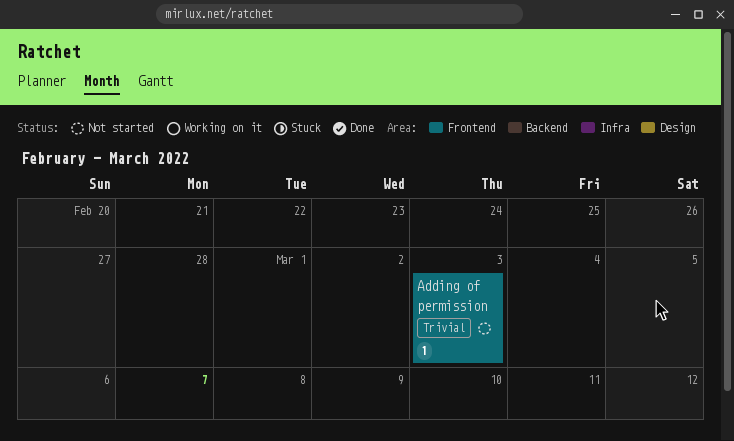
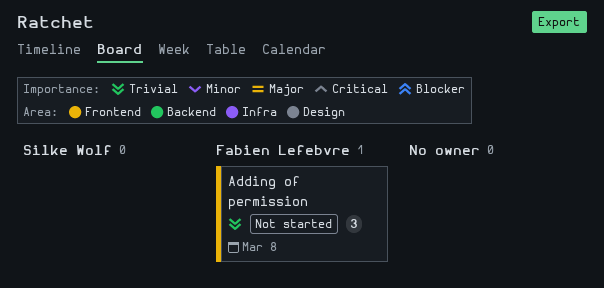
Adding of permission, estimate: 1 -> 3
Adding of permission, due: Mar 3 -> Mar 8

